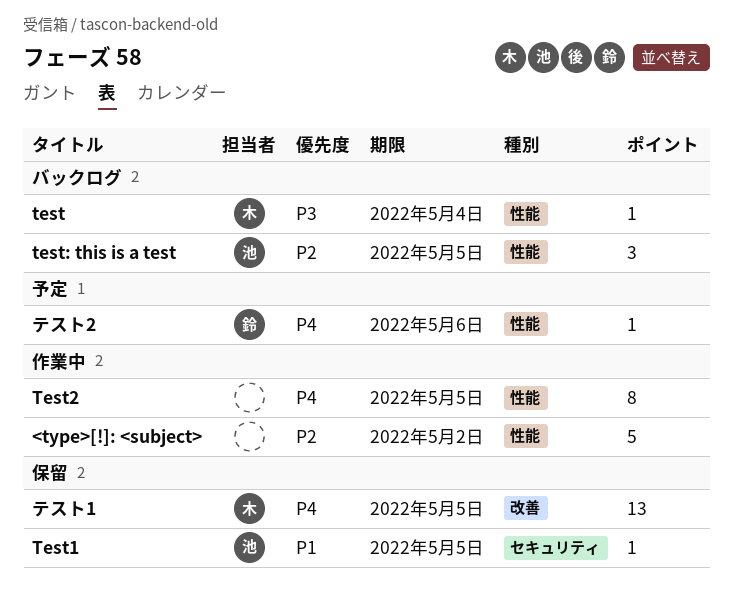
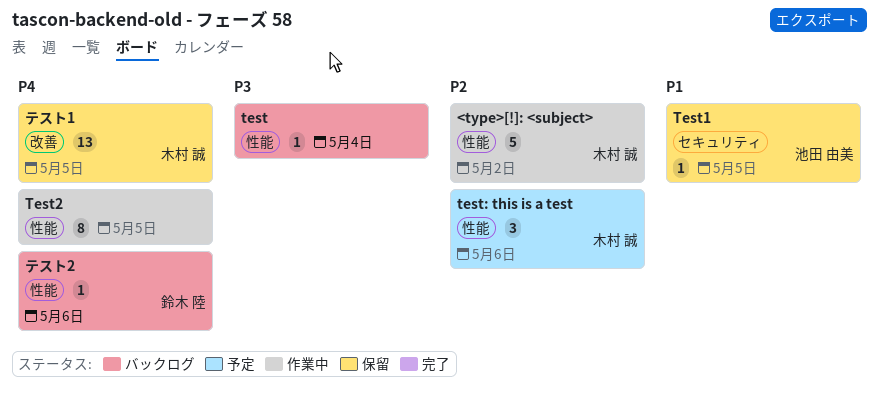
<type>[!]: <subject>, owner: none -> 木村 誠
test, owner: 木村 誠 -> none
test: this is a test, status: バックログ -> 予定
test: this is a test, owner: 池田 由美 -> 木村 誠
test: this is a test, due: May 5 -> May 6
テスト2, status: 予定 -> バックログ

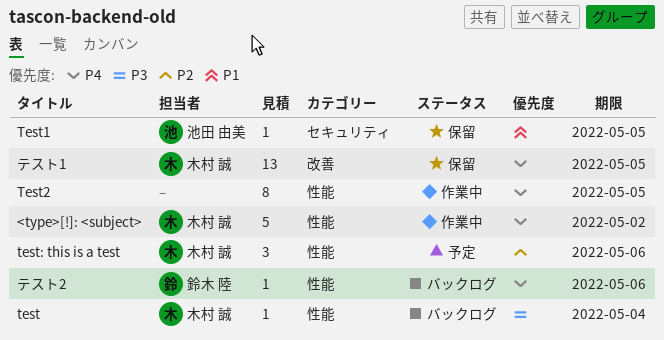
<type>[!]: <subject>, priority: P2 -> P4
test, owner: none -> 木村 誠

